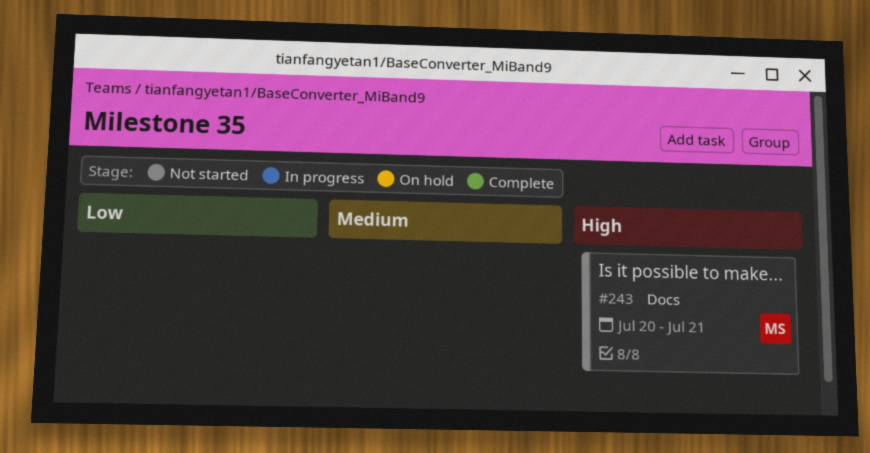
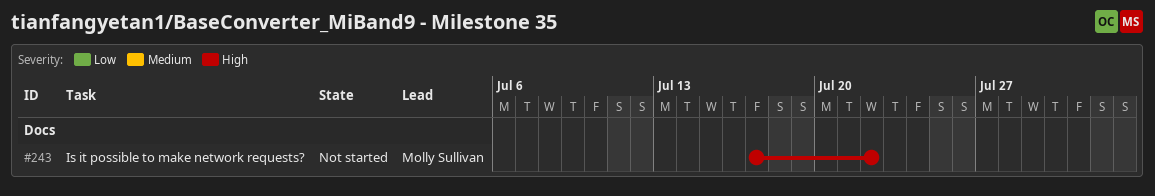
#243, start: Jul 20 -> Jul 17
#243, due: Jul 21 -> Jul 22

